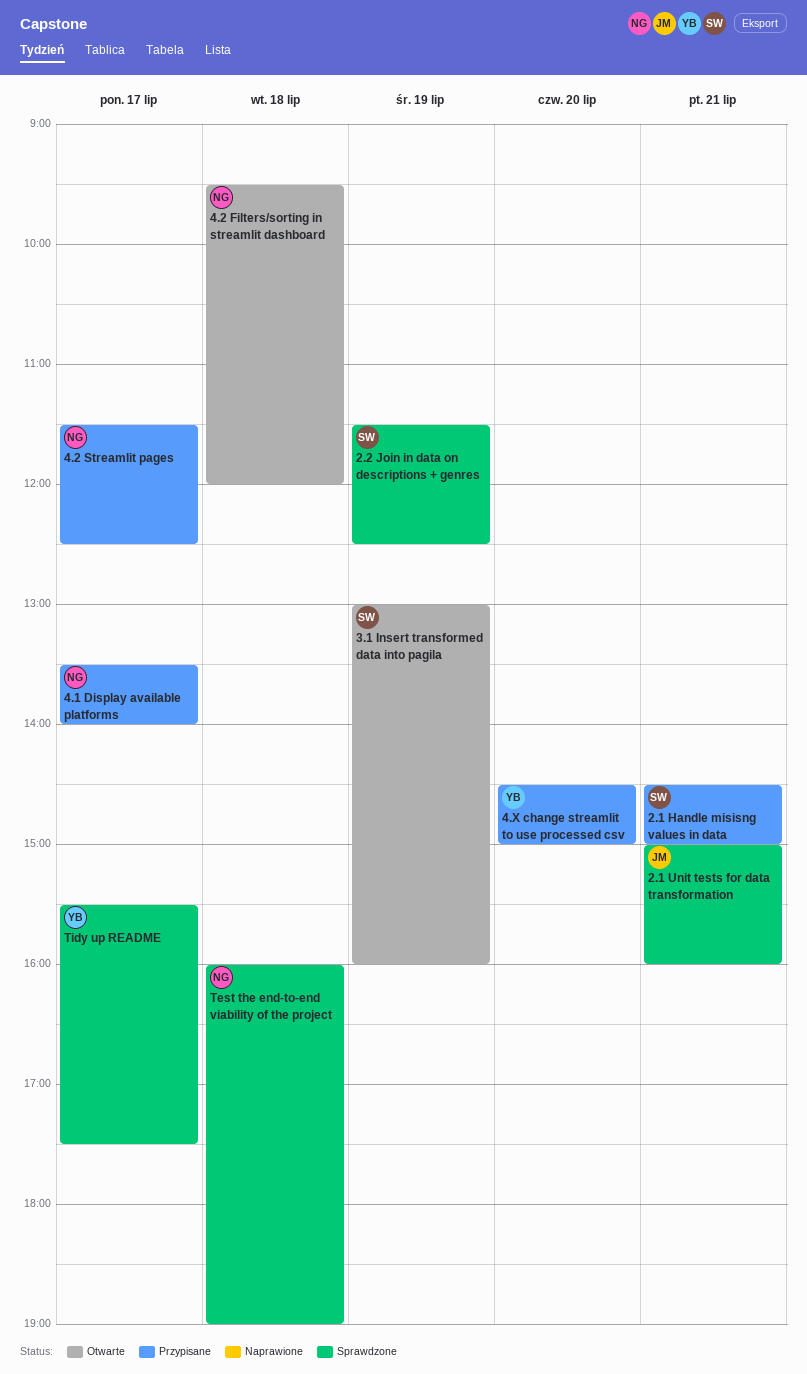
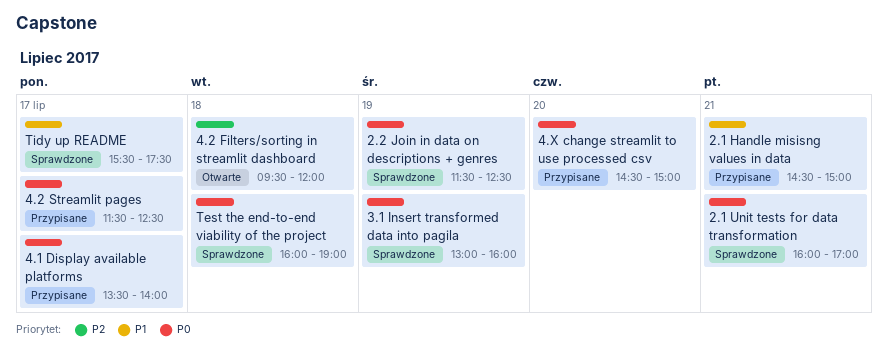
2.1 Unit tests for data transformation, begins: 15:00 -> 16:00
2.1 Unit tests for data transformation, ends: 16:00 -> 17:00
3.1 Insert transformed data into pagila, status: Otwarte -> Sprawdzone

